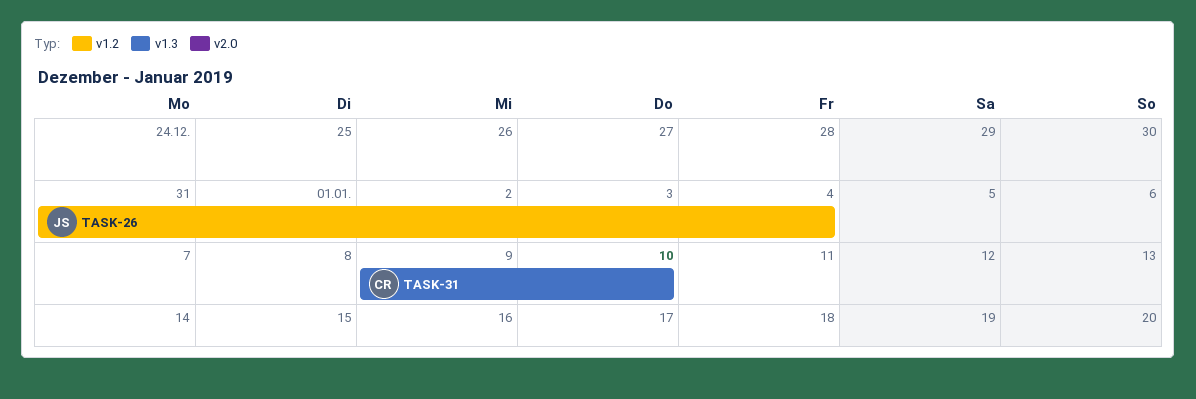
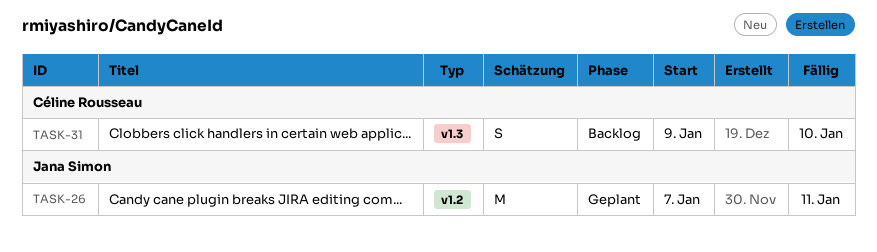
TASK-26, start: Dec 31 -> Jan 7
TASK-26, due: Jan 4 -> Jan 11

